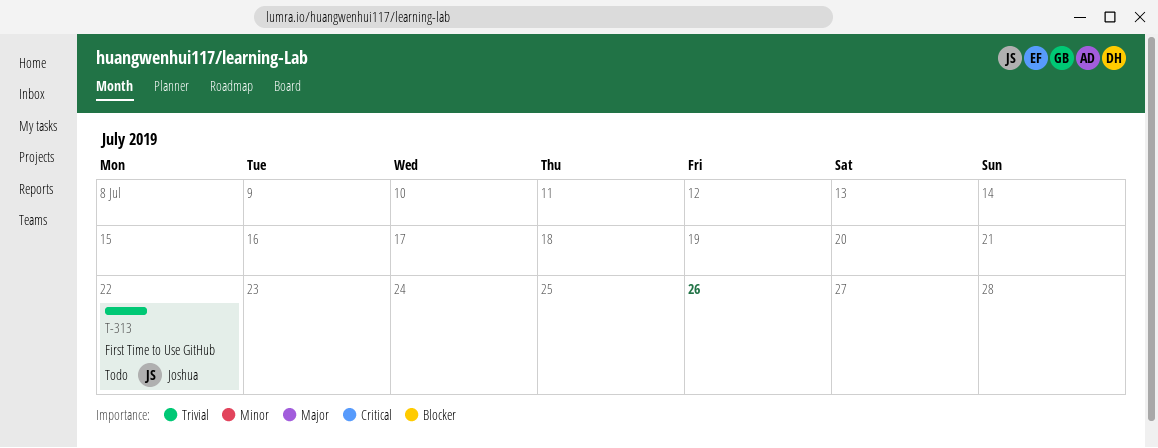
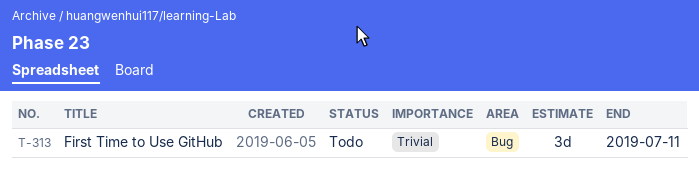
T-313, due: Jul 22 -> Jul 11

